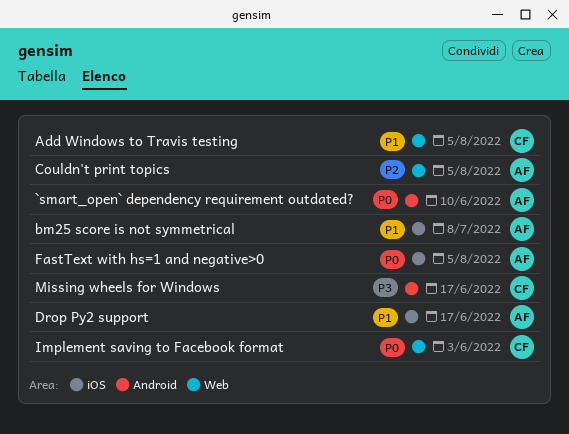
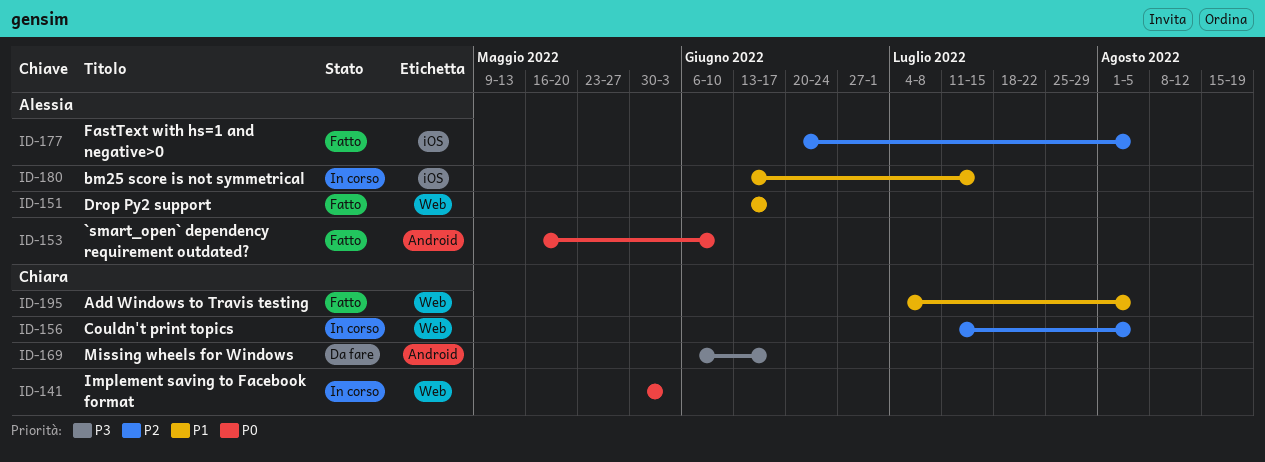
bm25 score is not symmetrical, due: Jul 8 -> Jul 15
Couldn't print topics, owner: Alessia -> Chiara
Drop Py2 support, label: iOS -> Web
FastText with hs=1 and negative>0, priority: P0 -> P2

